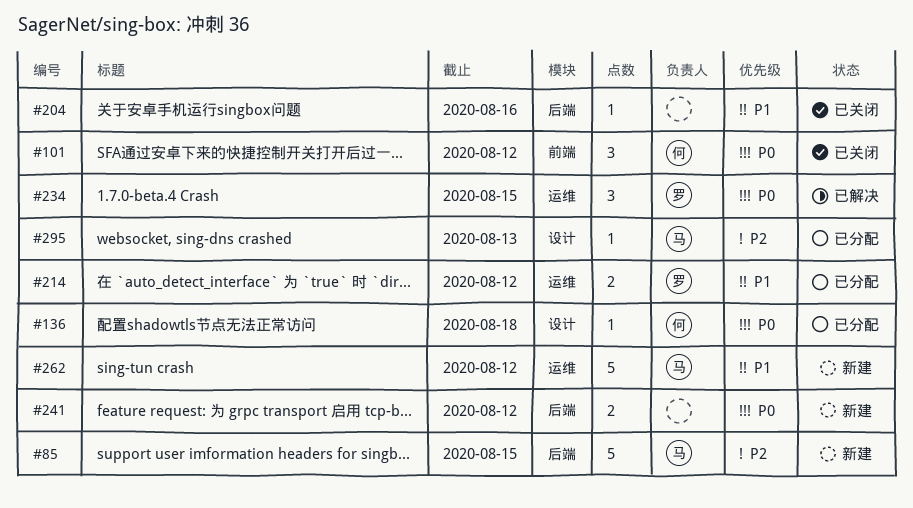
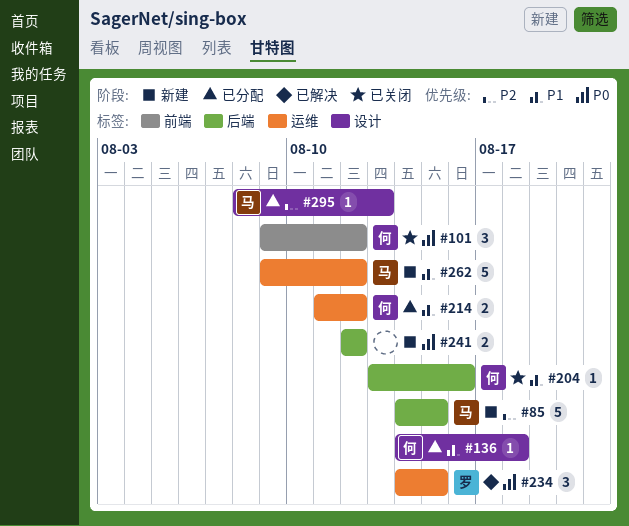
#136, priority: P0 -> P1
#204, owner: none -> 何
#214, owner: 罗 -> 何

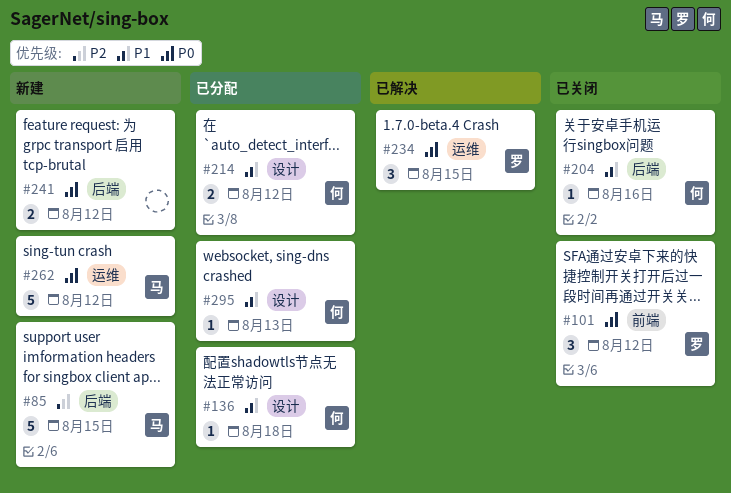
#101, owner: 何 -> 罗
#214, label: 运维 -> 设计
#262, priority: P1 -> P0
#295, owner: 马 -> 何
#295, priority: P2 -> P1

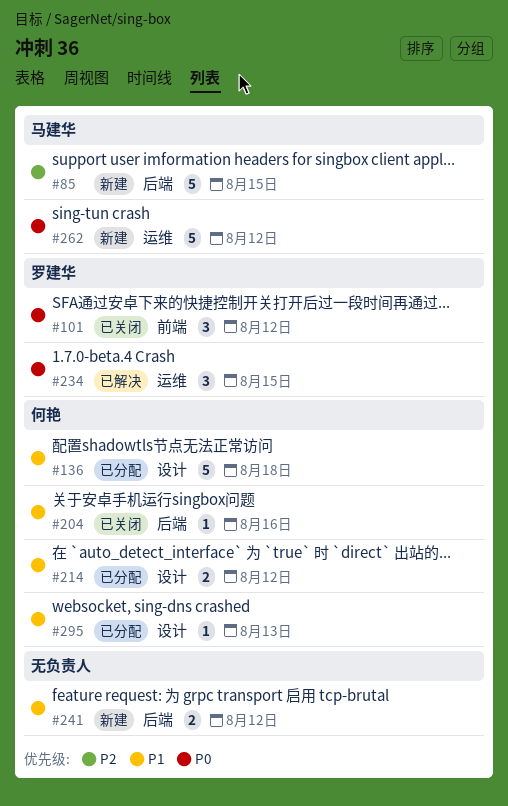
#136, estimate: 1 -> 5
#241, priority: P0 -> P1

